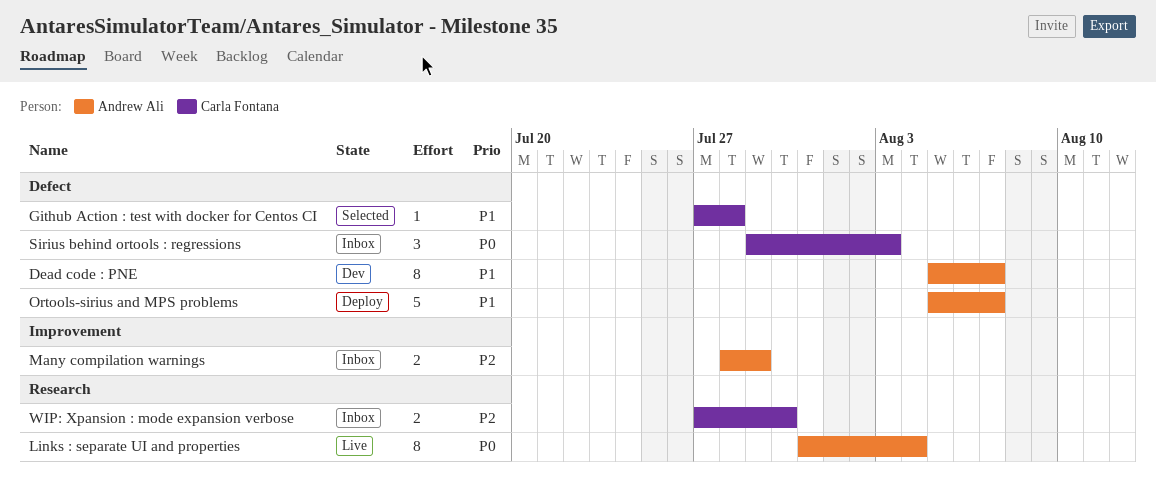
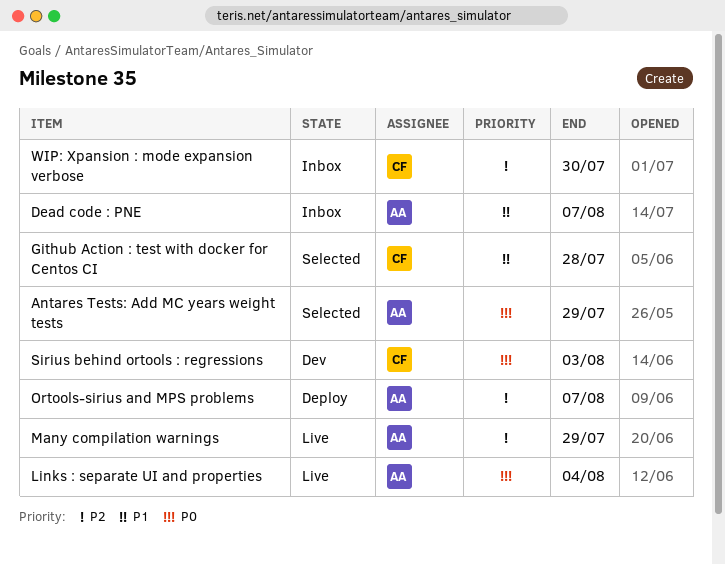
Antares Tests: Add MC years weight tests: none -> present
Dead code : PNE, status: Dev -> Inbox
Many compilation warnings, status: Inbox -> Live
Ortools-sirius and MPS problems, priority: P1 -> P2
Sirius behind ortools : regressions, status: Inbox -> Dev

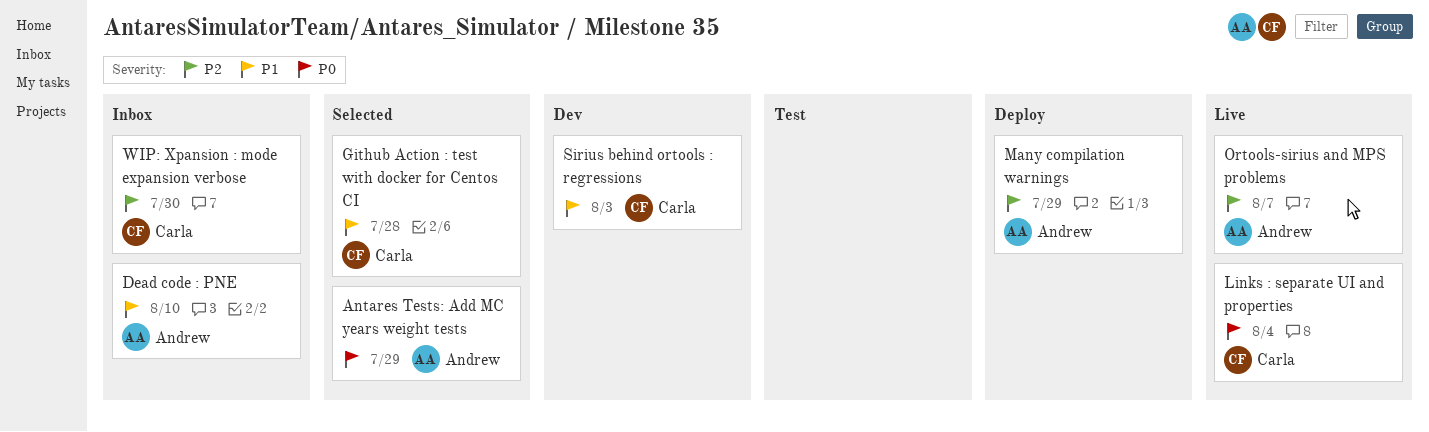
Dead code : PNE, due: Aug 7 -> Aug 10
Links : separate UI and properties, owner: Andrew -> Carla
Many compilation warnings, status: Live -> Deploy
Ortools-sirius and MPS problems, status: Deploy -> Live
Sirius behind ortools : regressions, priority: P0 -> P1

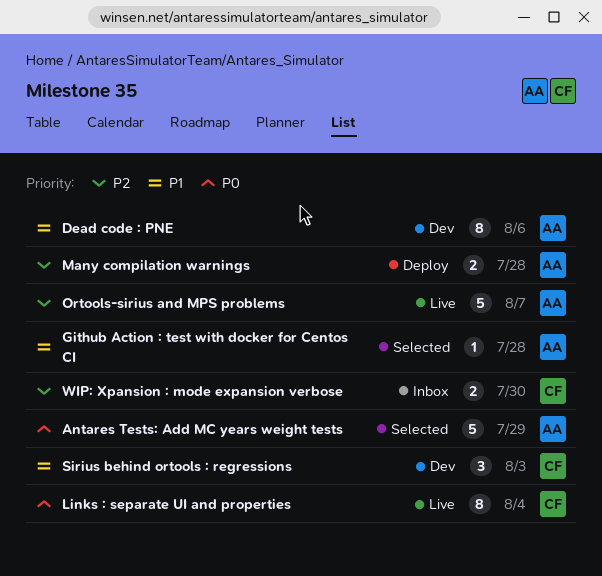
Dead code : PNE, status: Inbox -> Dev
Dead code : PNE, due: Aug 10 -> Aug 6
Github Action : test with docker for Centos CI, owner: Carla -> Andrew
Many compilation warnings, due: Jul 29 -> Jul 28

